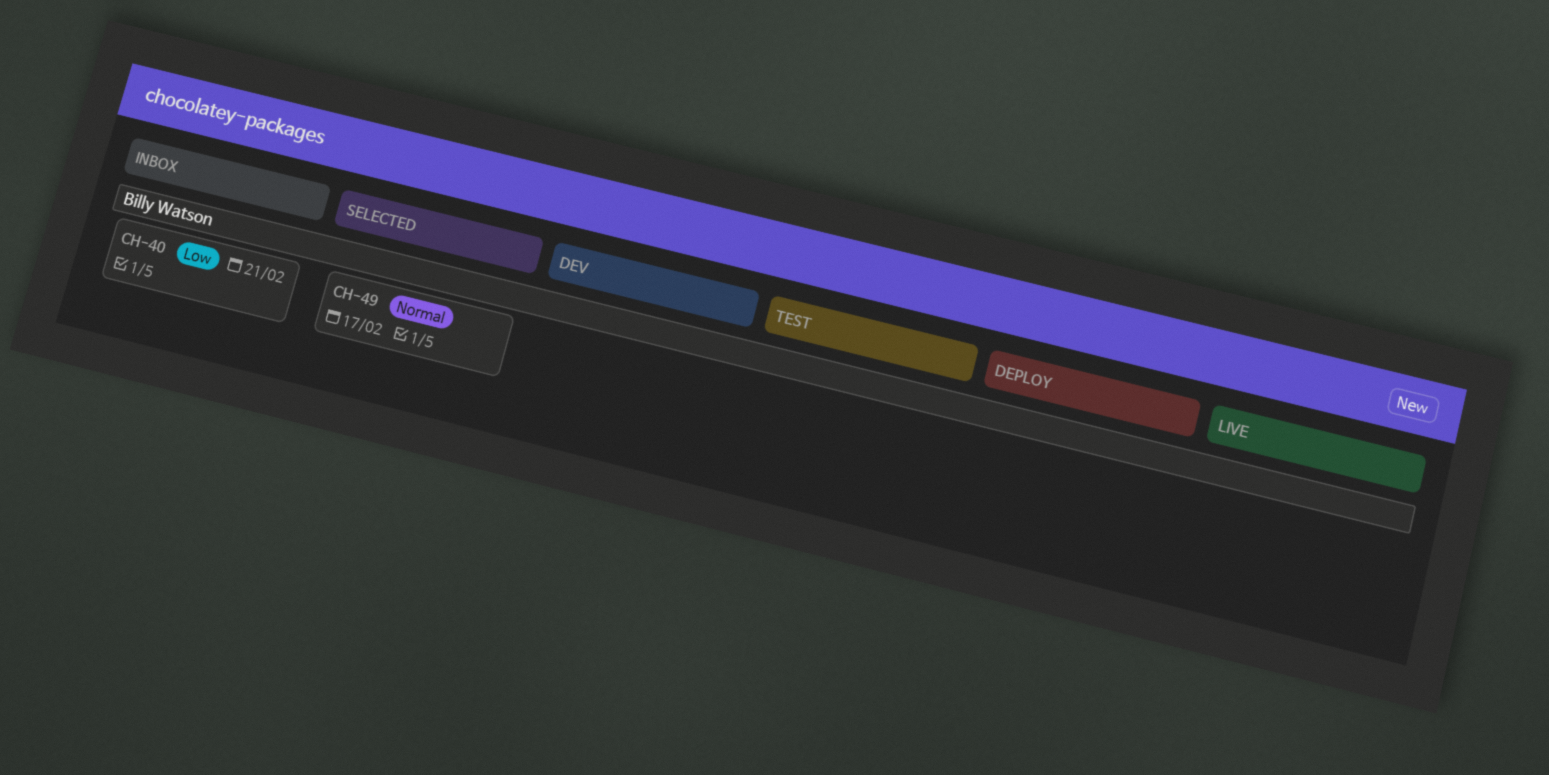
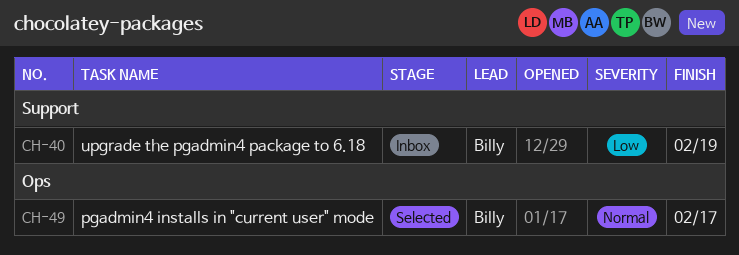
CH-40, due: Feb 21 -> Feb 19

